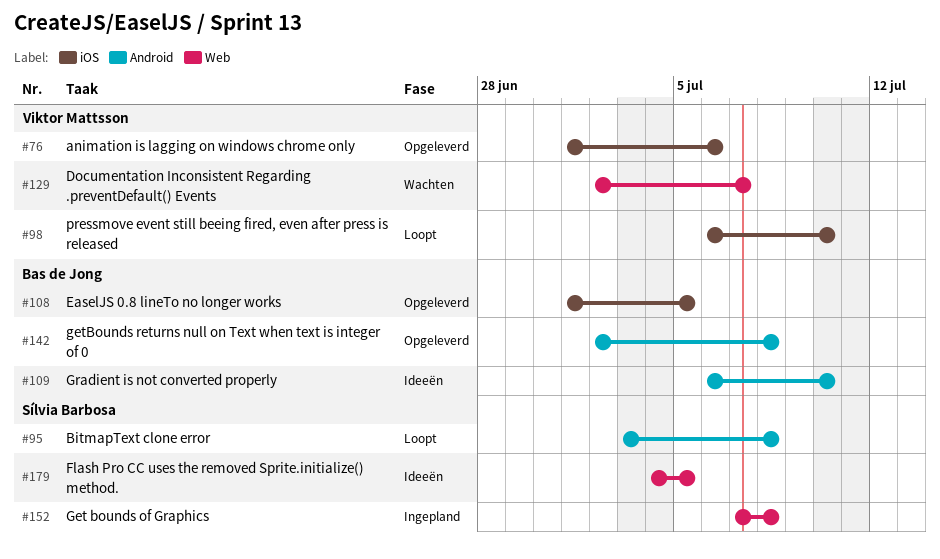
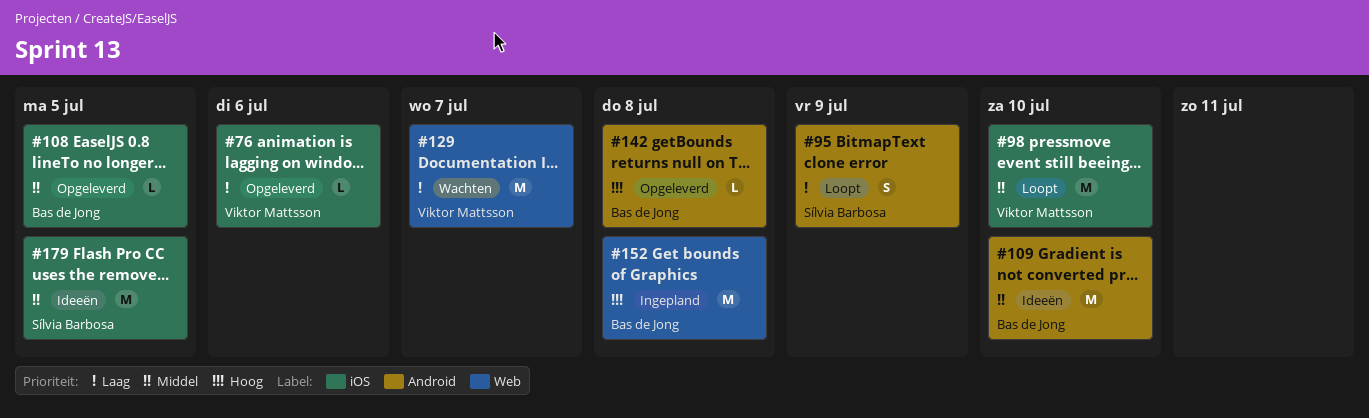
#95, due: Jul 8 -> Jul 9
#152, owner: Sílvia Barbosa -> Bas de Jong
#179, label: Web -> iOS

